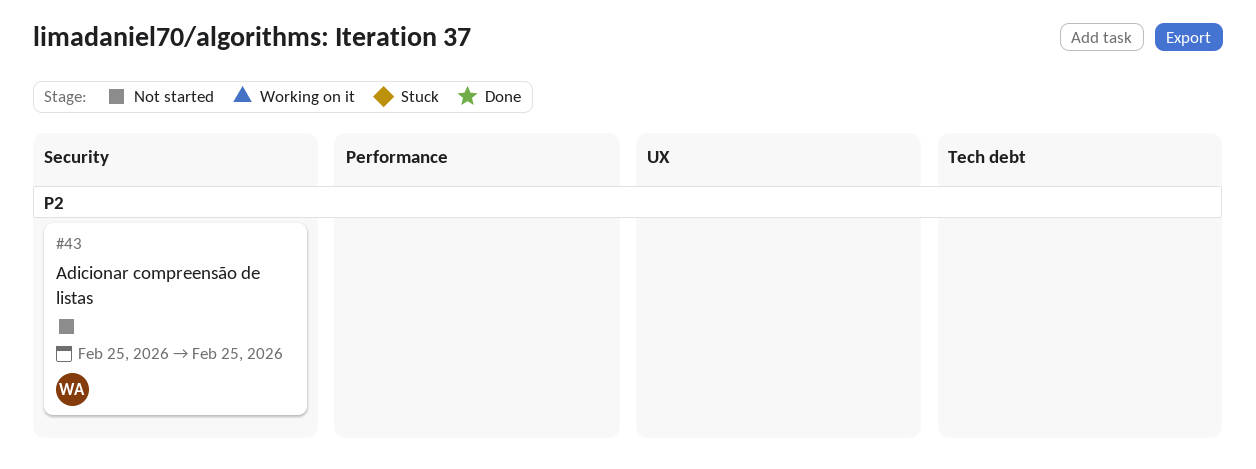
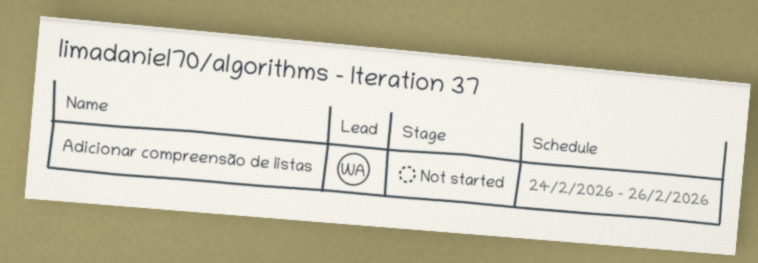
Adicionar compreensão de listas, start: Feb 25 -> Feb 24
Adicionar compreensão de listas, due: Feb 25 -> Feb 26

